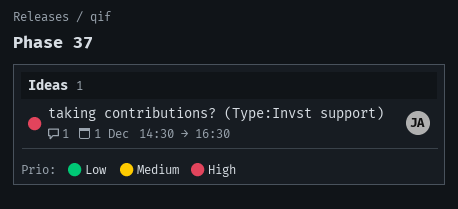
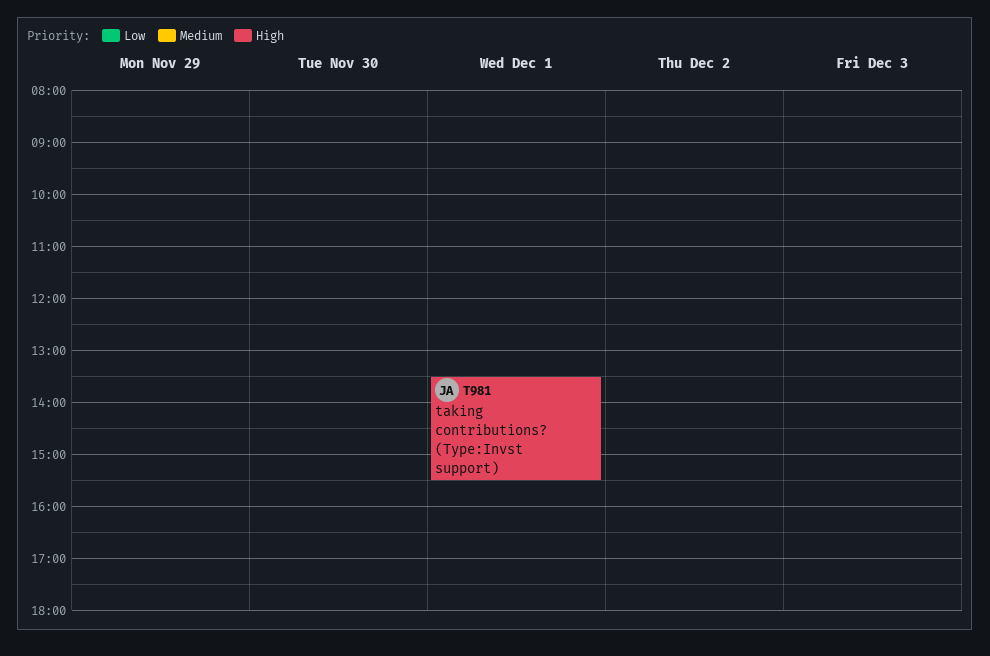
taking contributions? (Type:Invst support), begins: 14:30 -> 13:30
taking contributions? (Type:Invst support), ends: 16:30 -> 15:30

